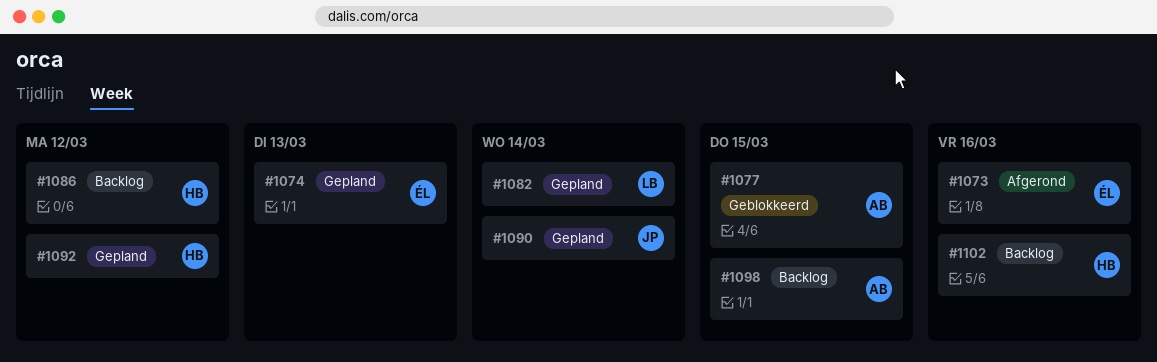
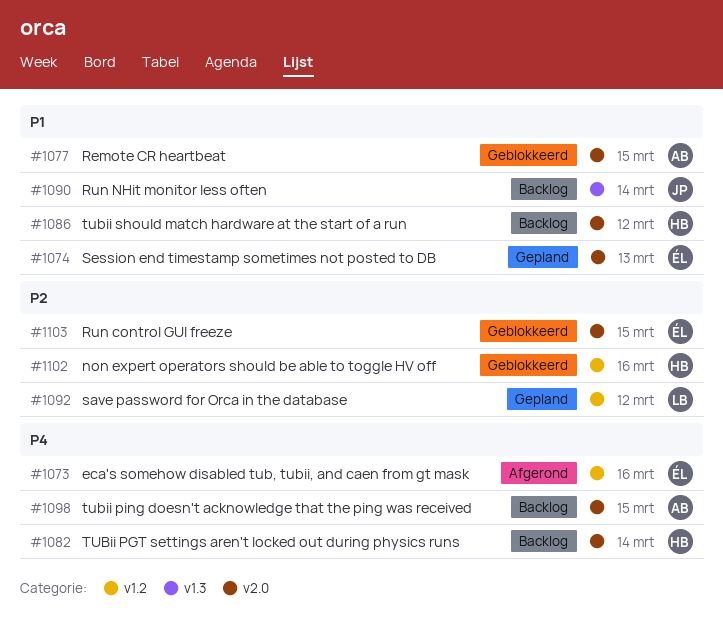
#1082, status: Gepland -> Backlog
#1082, owner: LB -> HB
#1090, status: Gepland -> Backlog
#1092, owner: HB -> LB
#1102, status: Backlog -> Geblokkeerd
#1103: none -> present

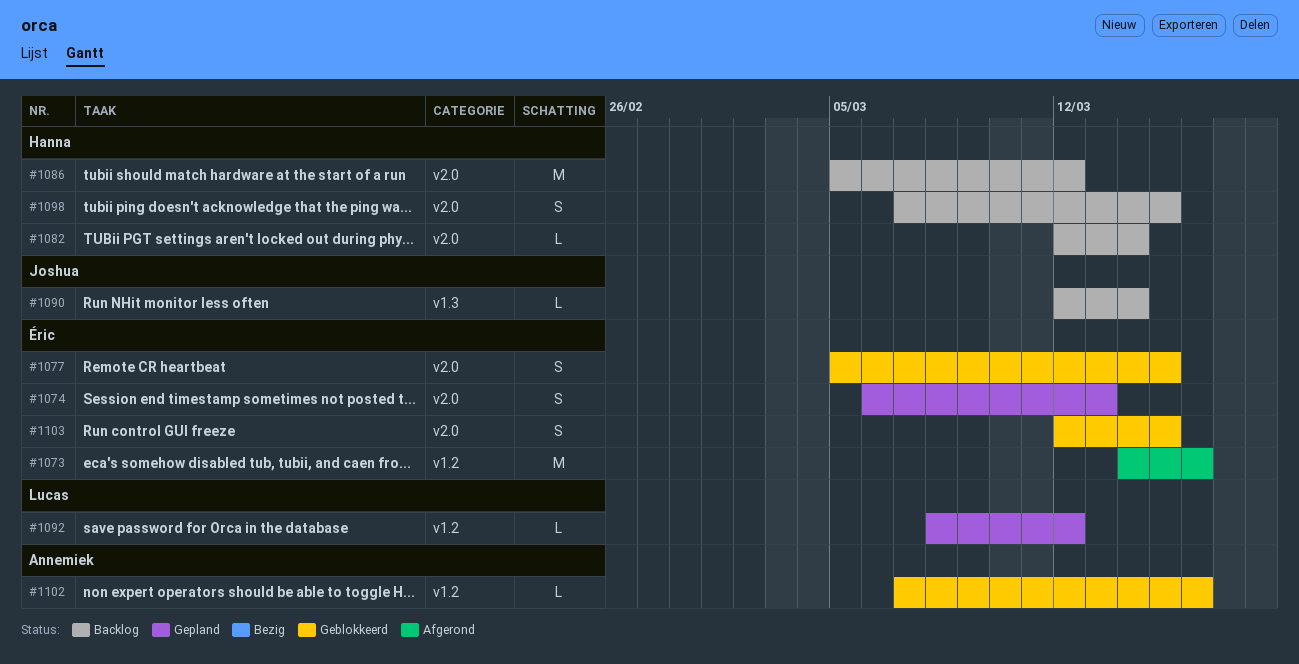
#1077, owner: Annemiek -> Éric
#1098, owner: Annemiek -> Hanna
#1102, owner: Hanna -> Annemiek

